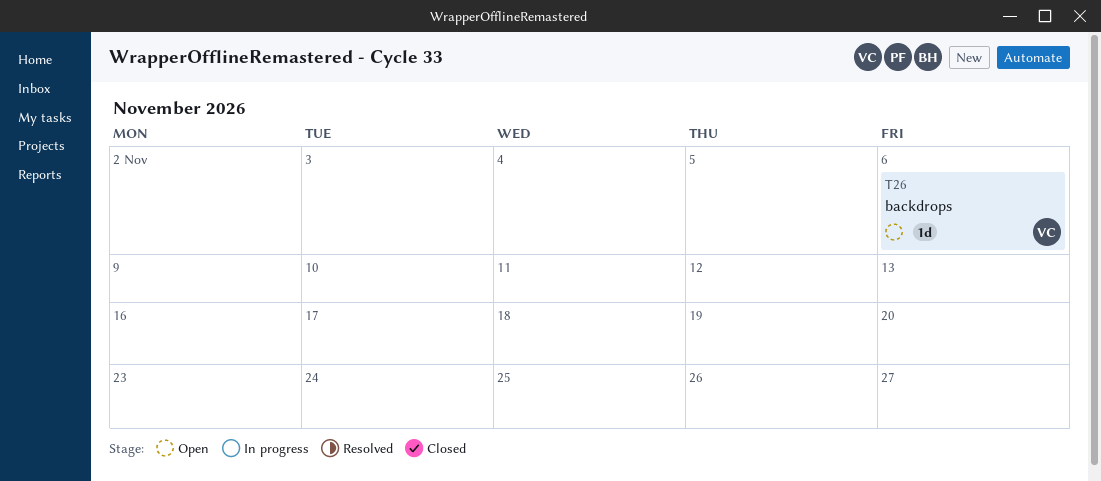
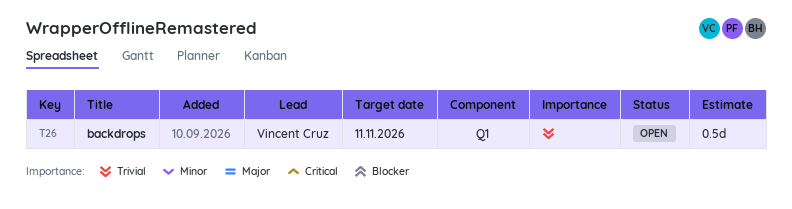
T26, estimate: 1d -> 0.5d
T26, due: Nov 6 -> Nov 11

